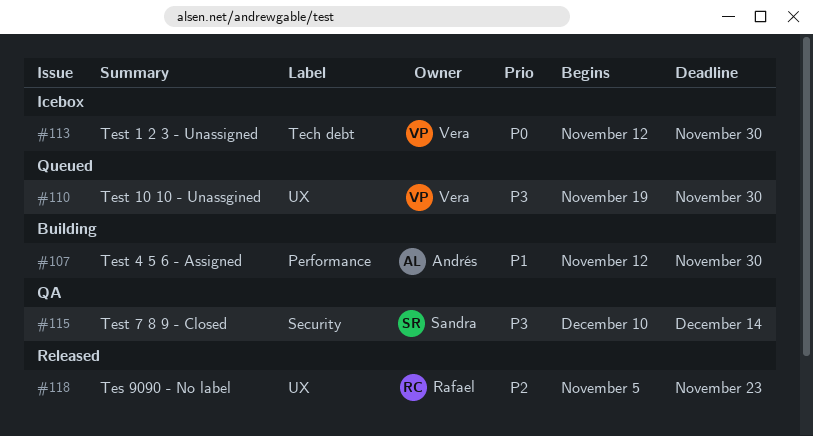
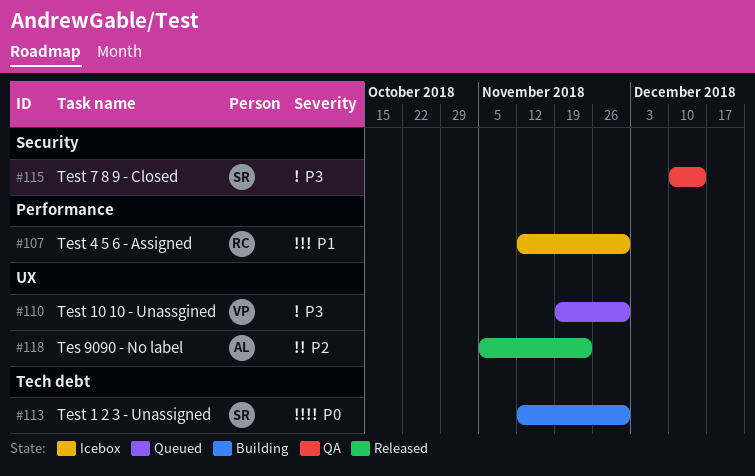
#107, status: Building -> Icebox
#107, owner: Andrés -> Rafael
#113, status: Icebox -> Building
#113, owner: Vera -> Sandra
#118, owner: Rafael -> Andrés

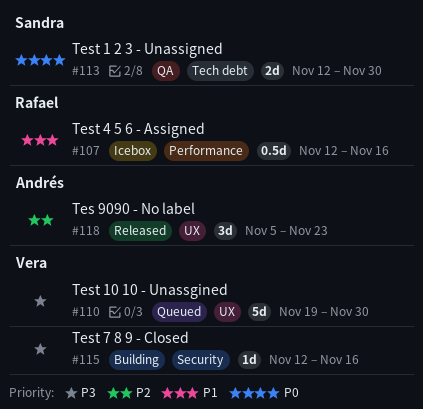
#107, due: Nov 30 -> Nov 16
#113, status: Building -> QA
#115, status: QA -> Building
#115, owner: Sandra -> Vera
#115, start: Dec 10 -> Nov 12
#115, due: Dec 14 -> Nov 16

